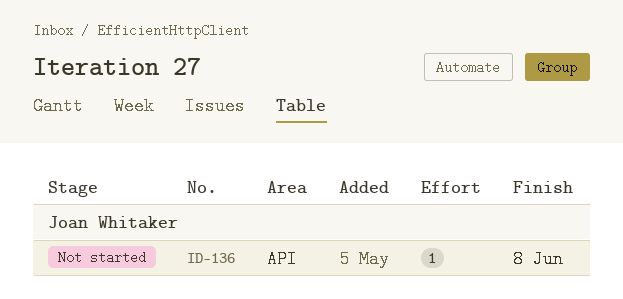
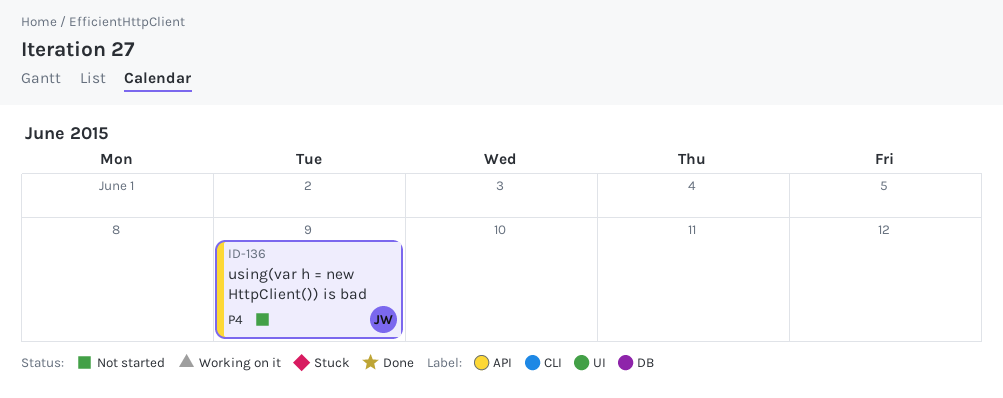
ID-136, due: Jun 8 -> Jun 9

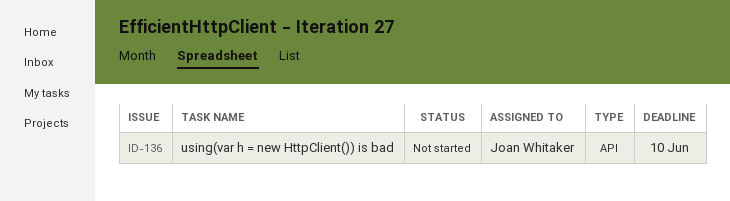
ID-136, due: Jun 9 -> Jun 10

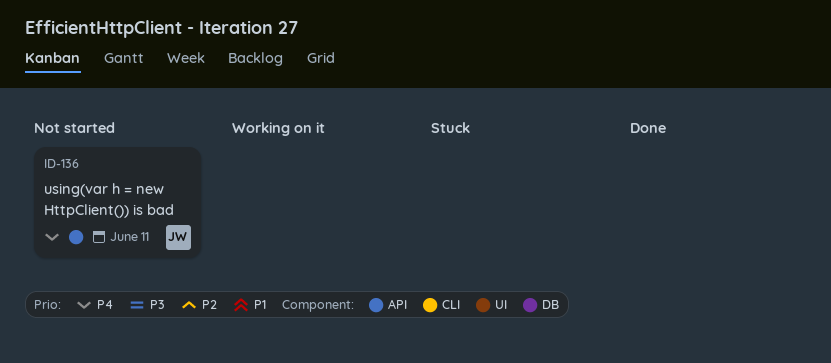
ID-136, due: Jun 10 -> Jun 11

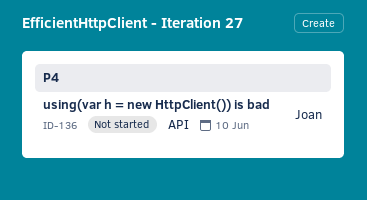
ID-136, due: Jun 11 -> Jun 10

